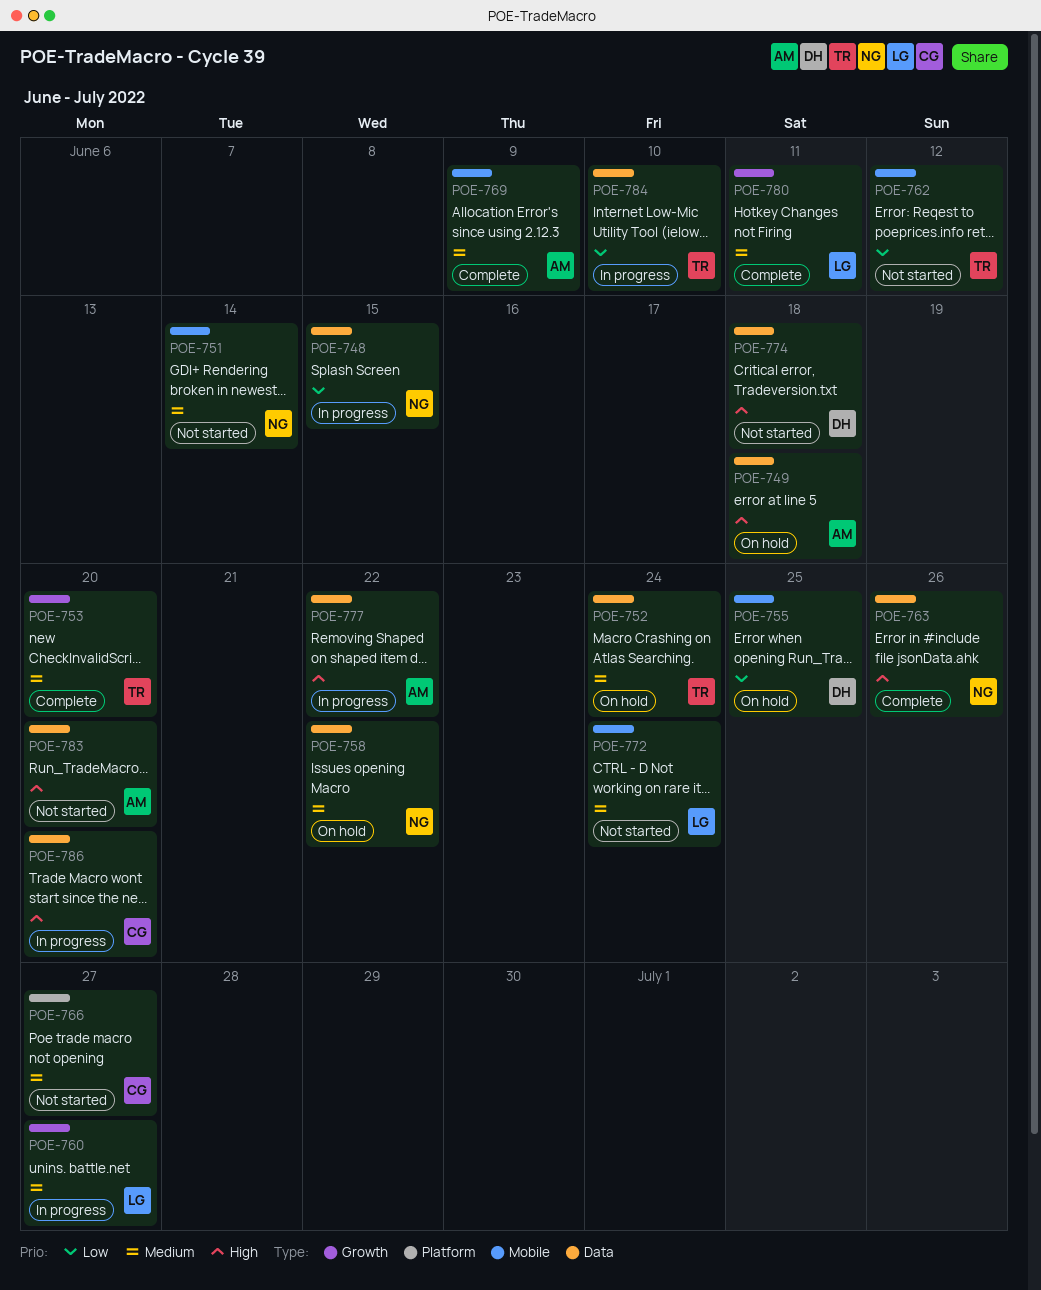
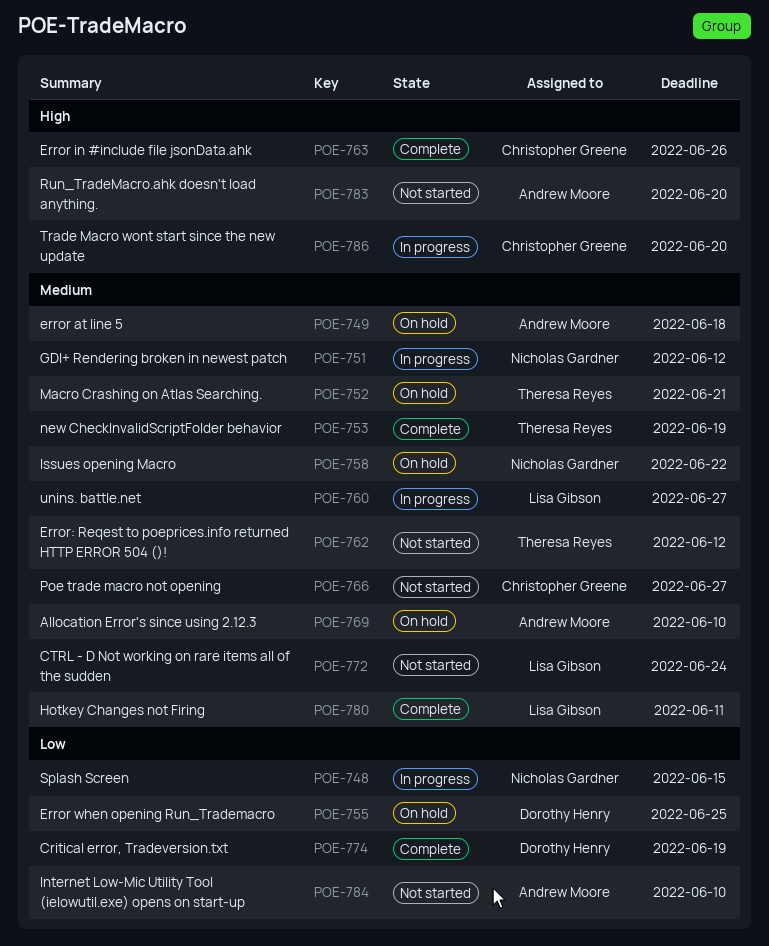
POE-749, priority: High -> Medium
POE-751, status: Not started -> In progress
POE-751, due: Jun 14 -> Jun 12
POE-752, due: Jun 24 -> Jun 21
POE-753, due: Jun 20 -> Jun 19
POE-762, priority: Low -> Medium
POE-763, owner: Nicholas Gardner -> Christopher Greene
POE-769, status: Complete -> On hold
POE-769, due: Jun 9 -> Jun 10
POE-774, status: Not started -> Complete
POE-774, priority: High -> Low
POE-774, due: Jun 18 -> Jun 19
POE-777: present -> none
POE-784, status: In progress -> Not started
POE-784, owner: Theresa Reyes -> Andrew Moore

